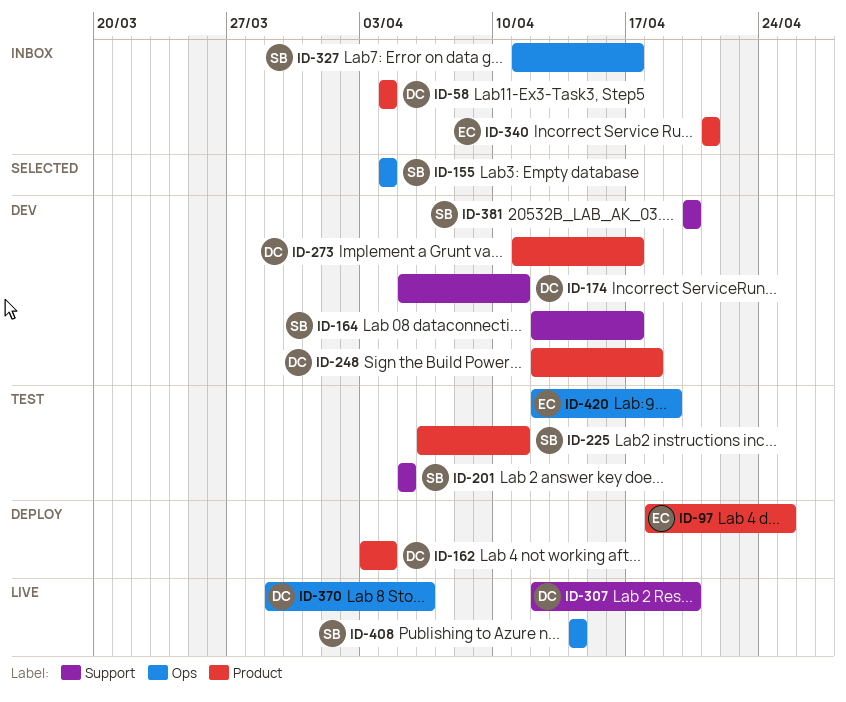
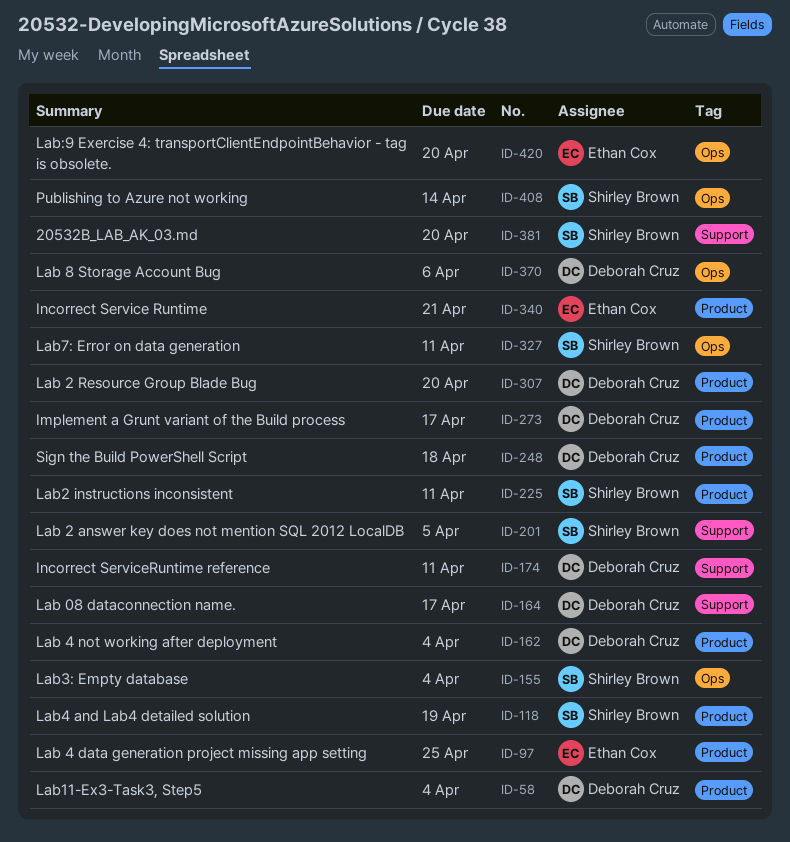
ID-118: none -> present
ID-164, owner: Shirley Brown -> Deborah Cruz
ID-307, label: Support -> Product
ID-327, due: Apr 17 -> Apr 11
ID-420, due: Apr 19 -> Apr 20

